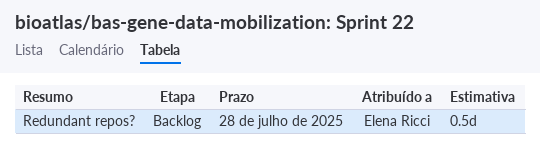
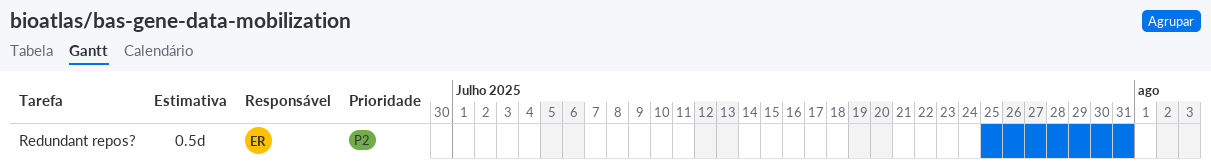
Redundant repos?, due: Jul 28 -> Jul 31

